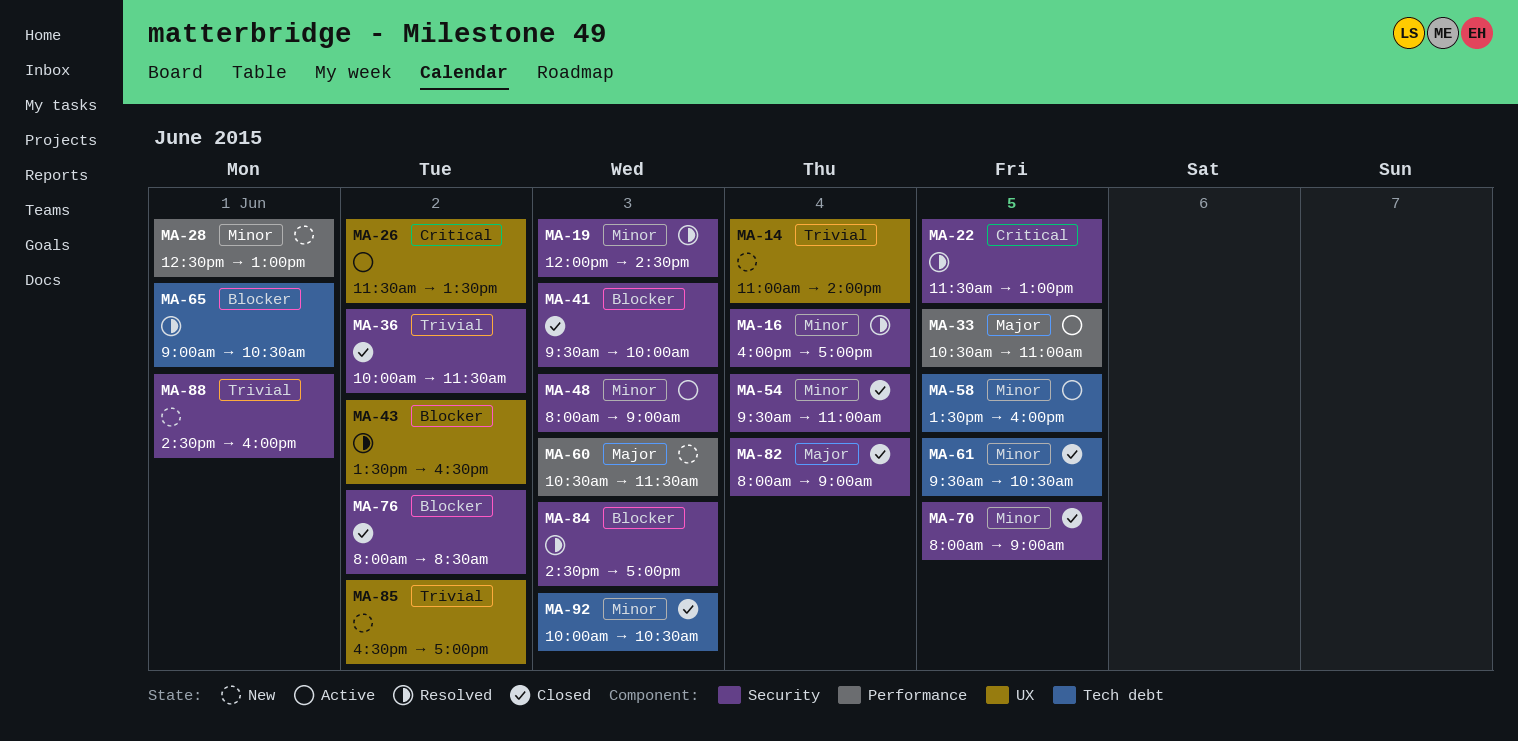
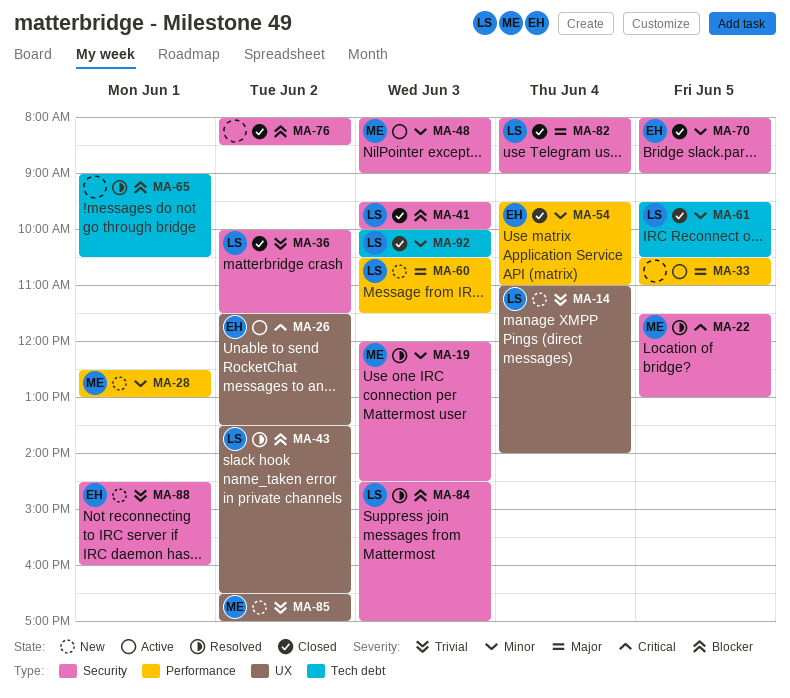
MA-16: present -> none
MA-54, label: Security -> Performance
MA-58: present -> none

